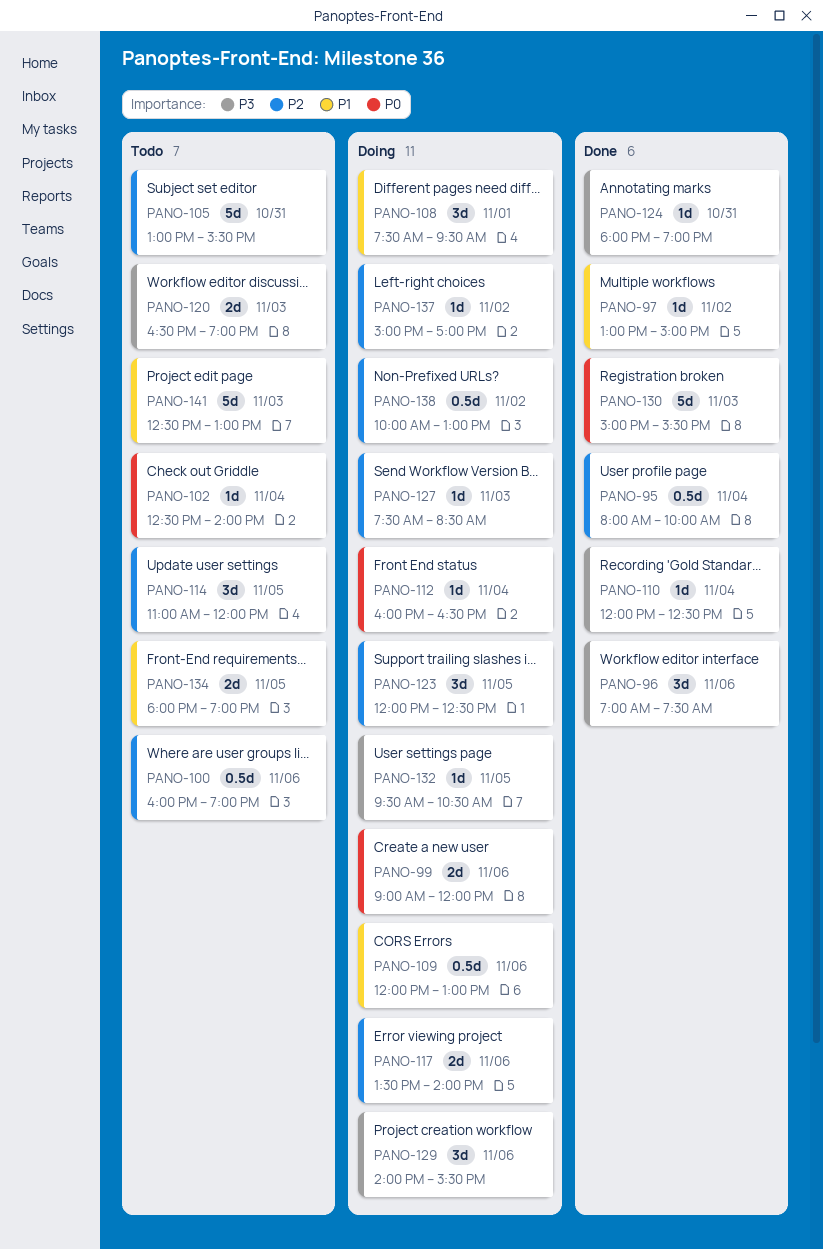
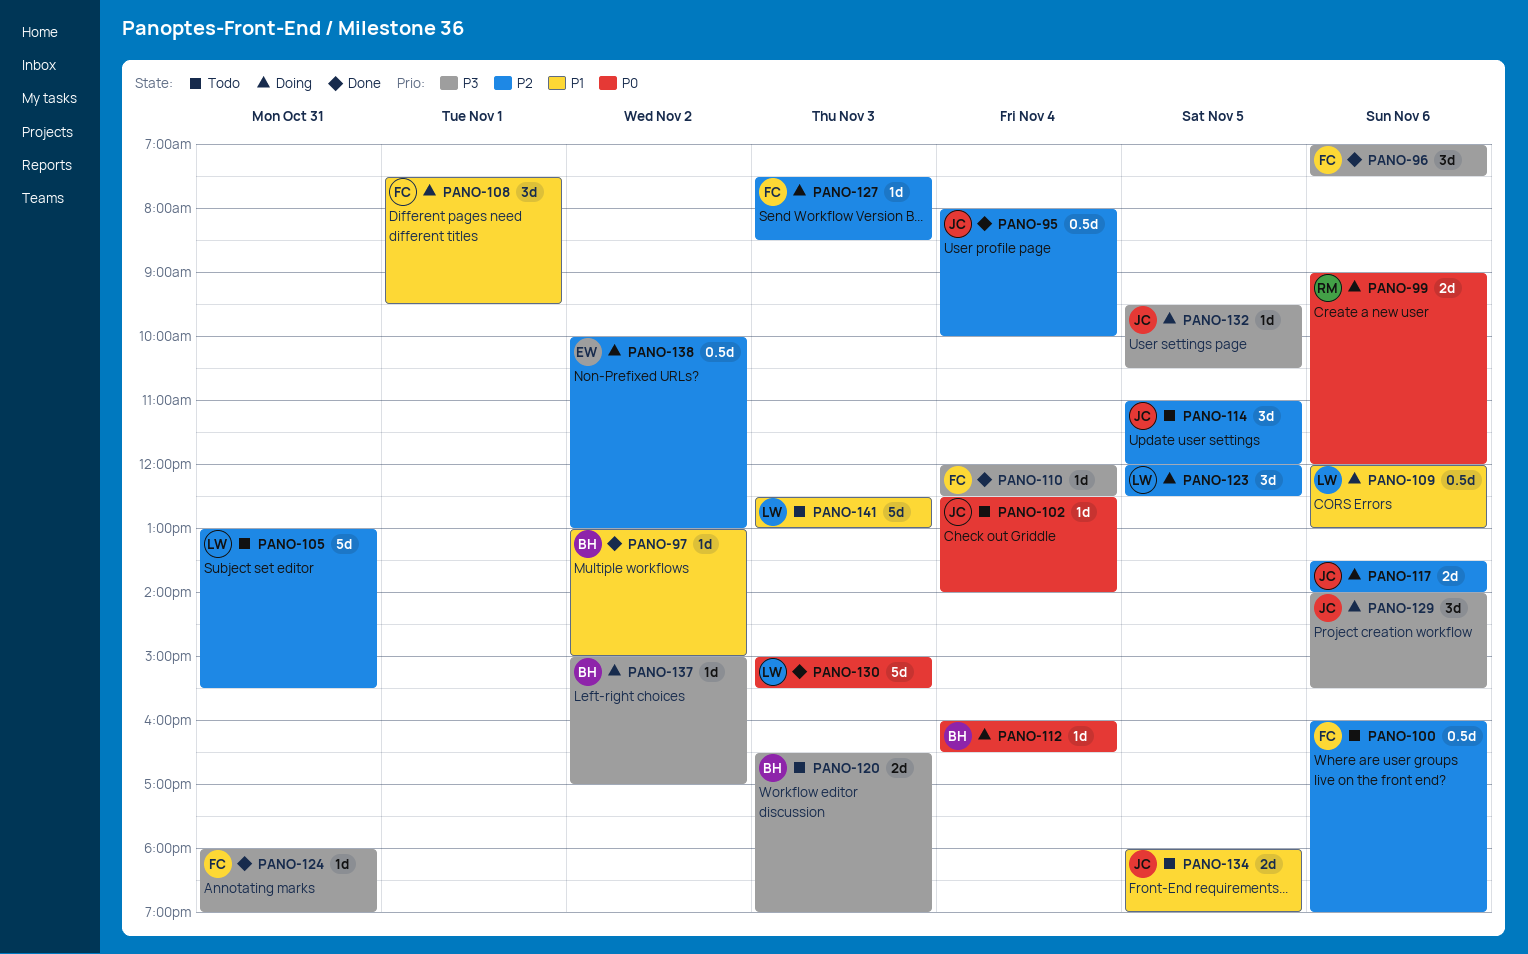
PANO-137, priority: P2 -> P3

